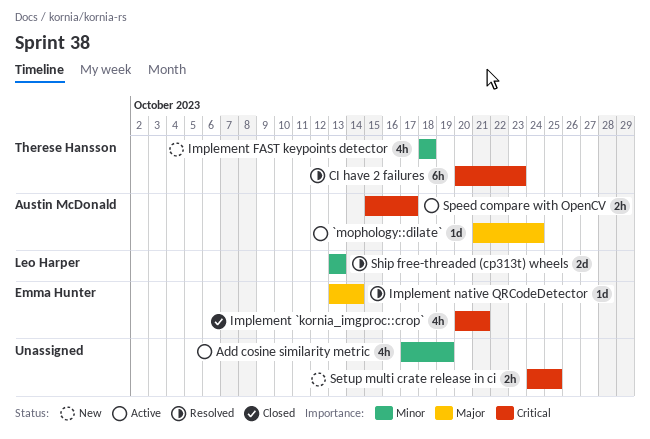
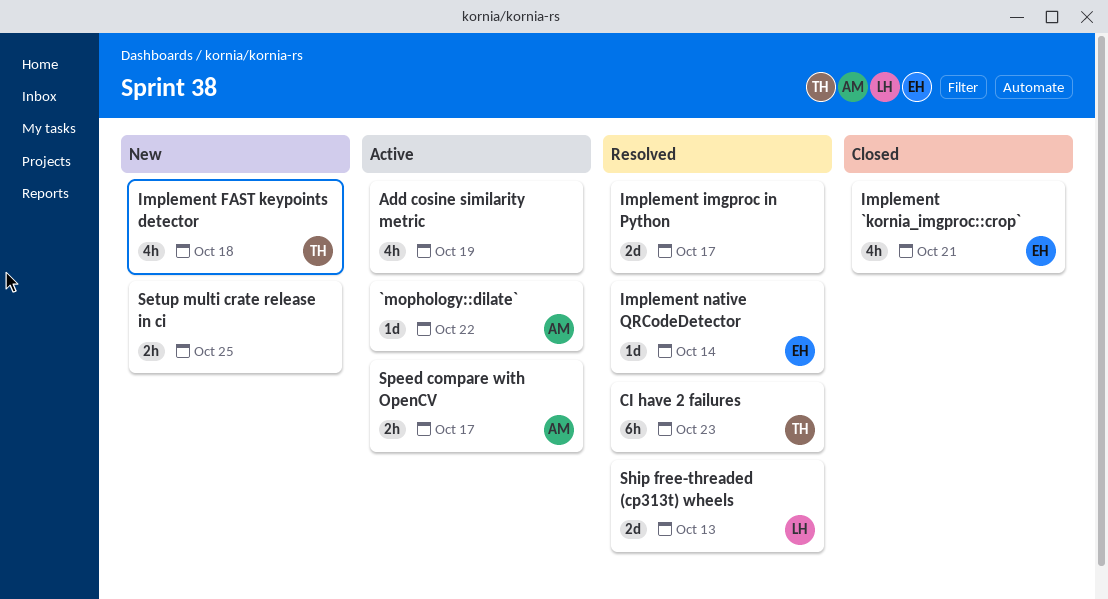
`mophology::dilate`, due: Oct 24 -> Oct 22
Implement imgproc in Python: none -> present

